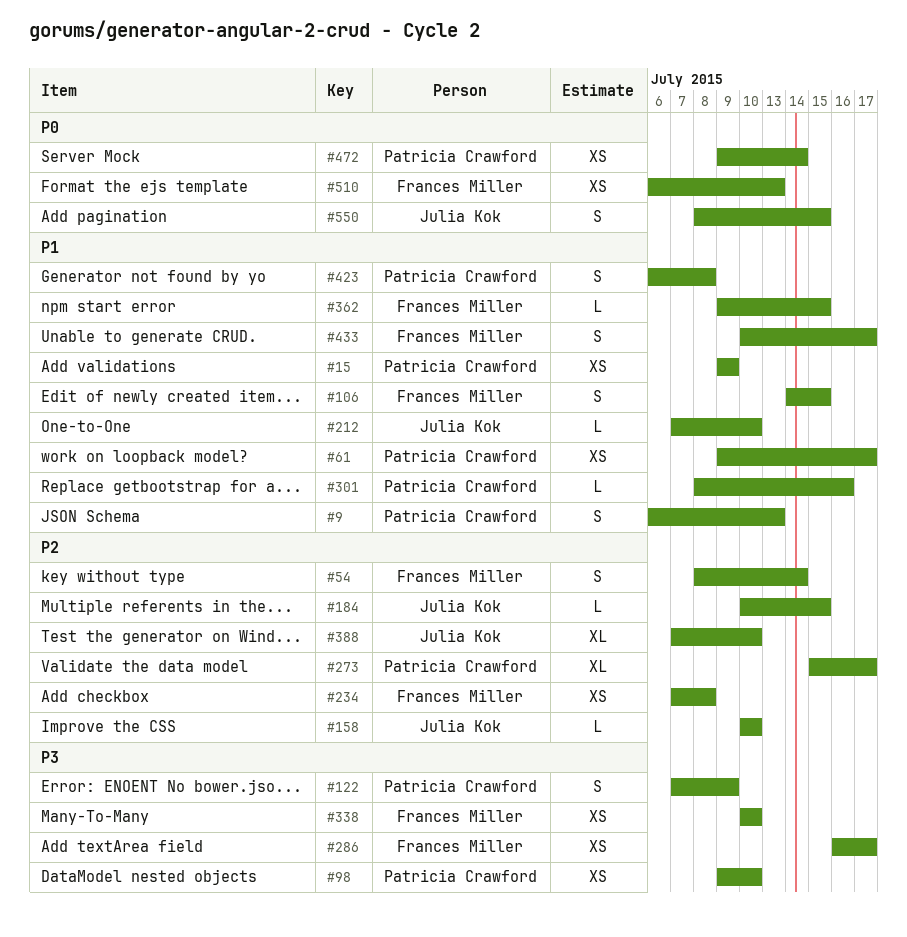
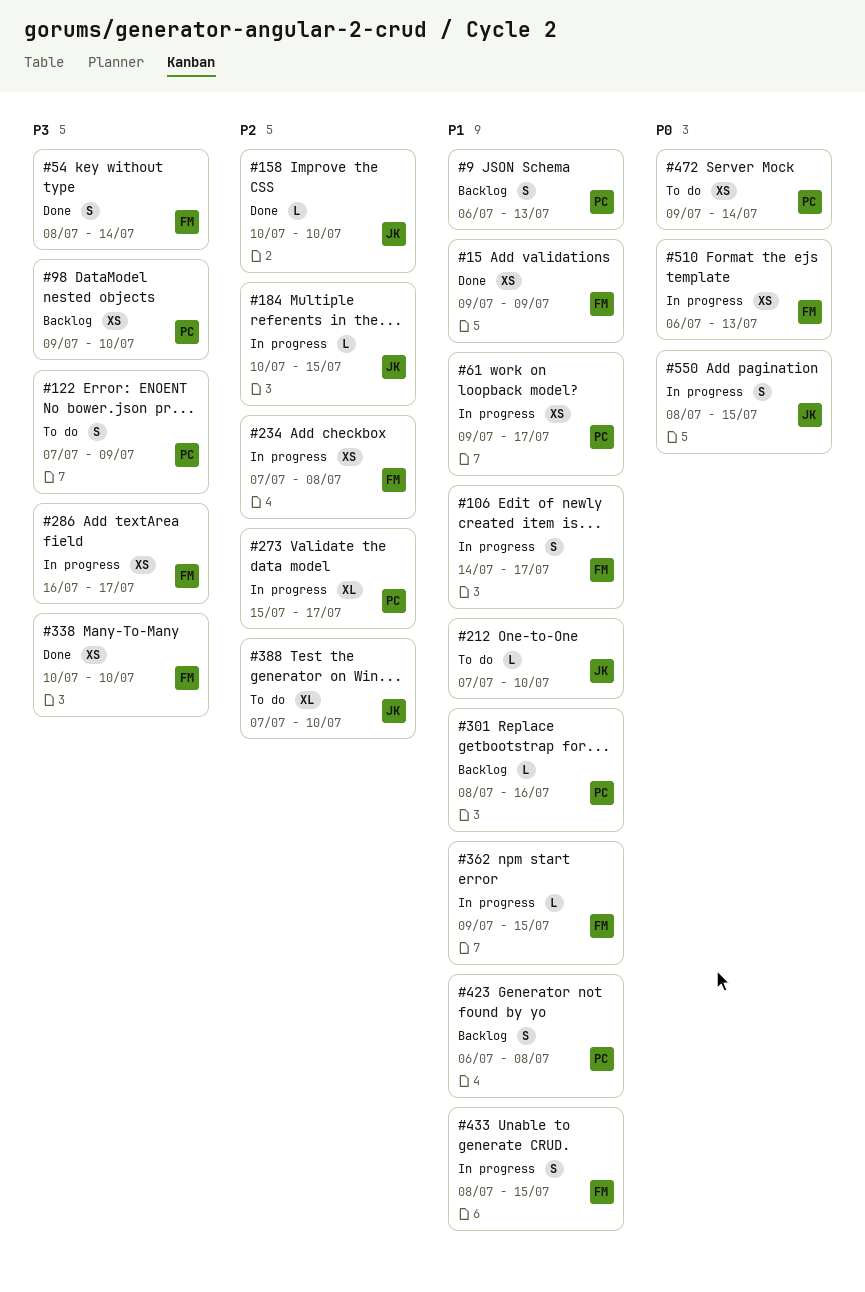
#15, owner: Patricia Crawford -> Frances Miller
#54, priority: P2 -> P3
#106, due: Jul 15 -> Jul 17
#433, start: Jul 10 -> Jul 8
#433, due: Jul 17 -> Jul 15

